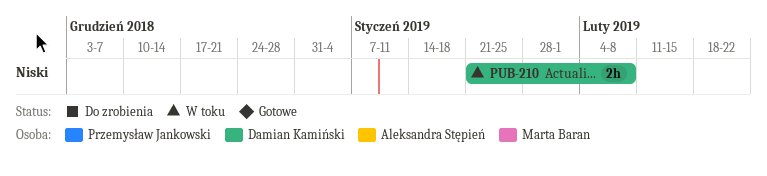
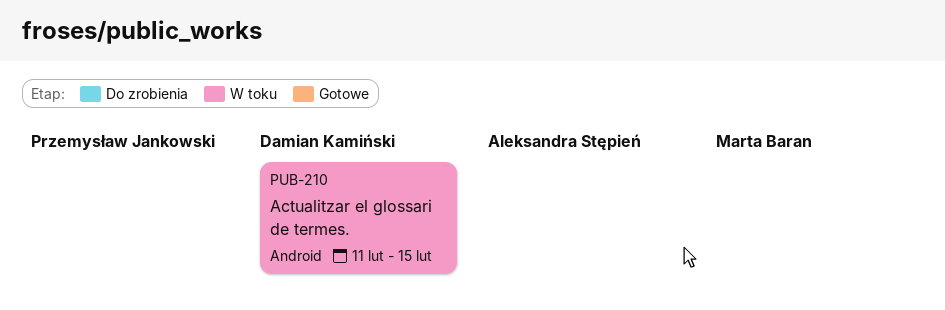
PUB-210, start: Jan 21 -> Feb 11
PUB-210, due: Feb 8 -> Feb 15

